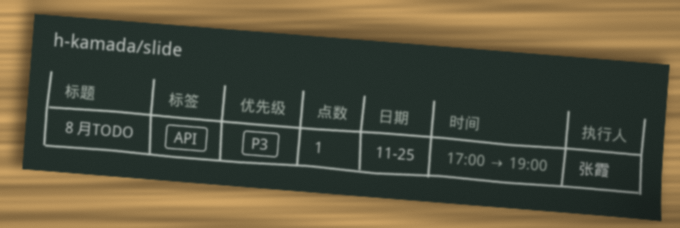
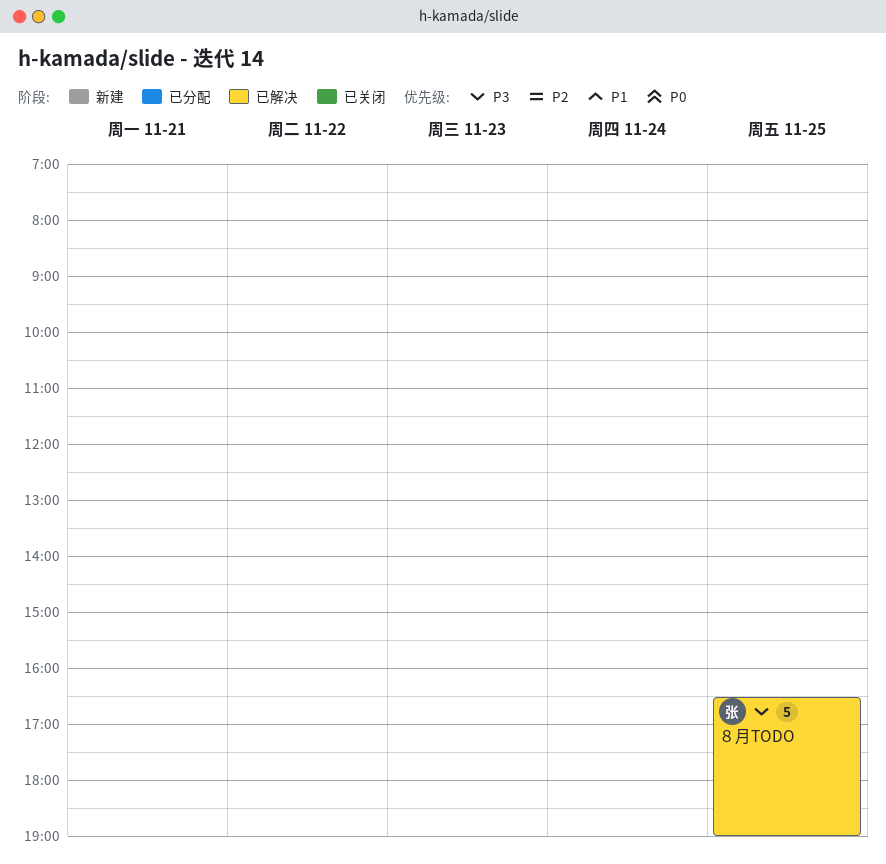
８月TODO, estimate: 1 -> 5
８月TODO, begins: 17:00 -> 16:30

